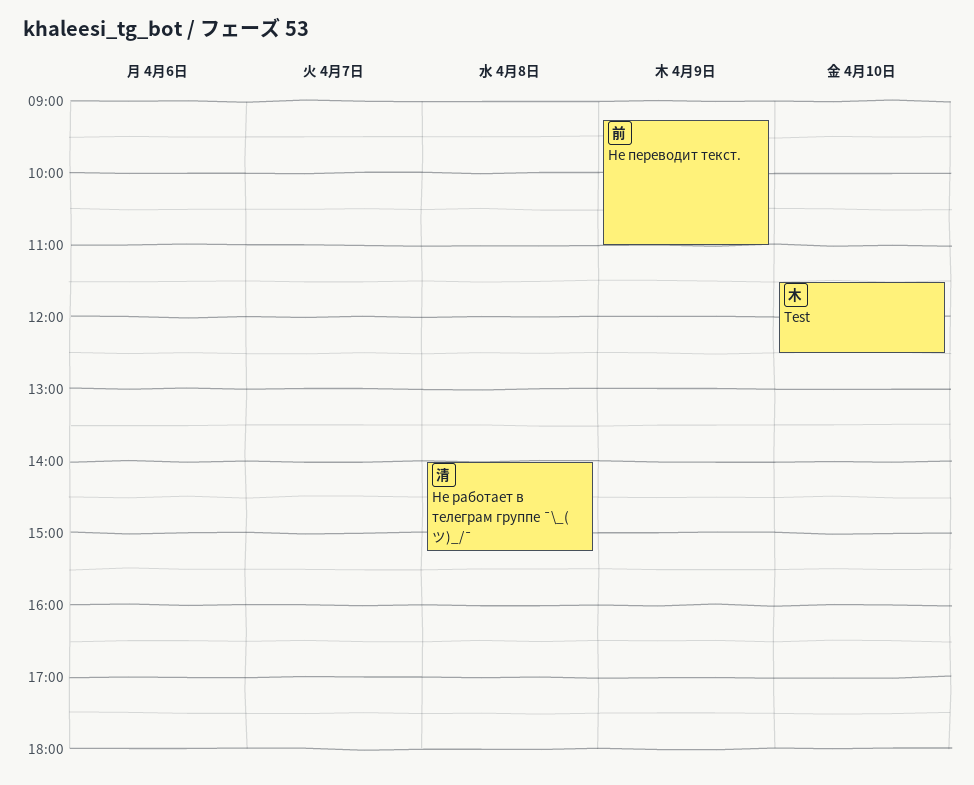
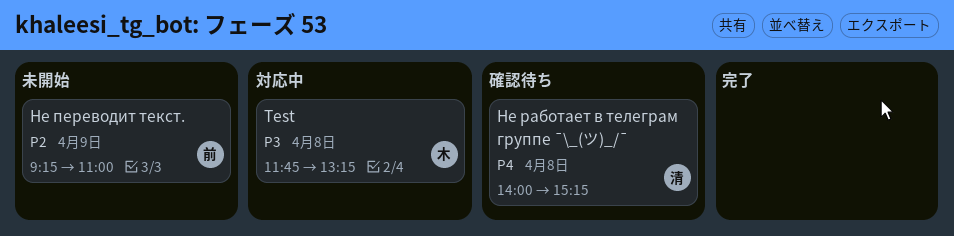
Test, day: Apr 10 -> Apr 8
Test, begins: 11:30 -> 11:45
Test, ends: 12:30 -> 13:15

